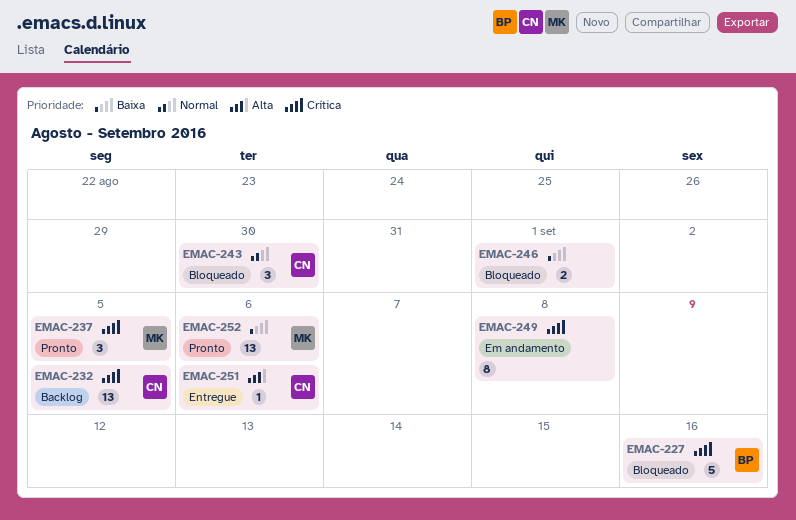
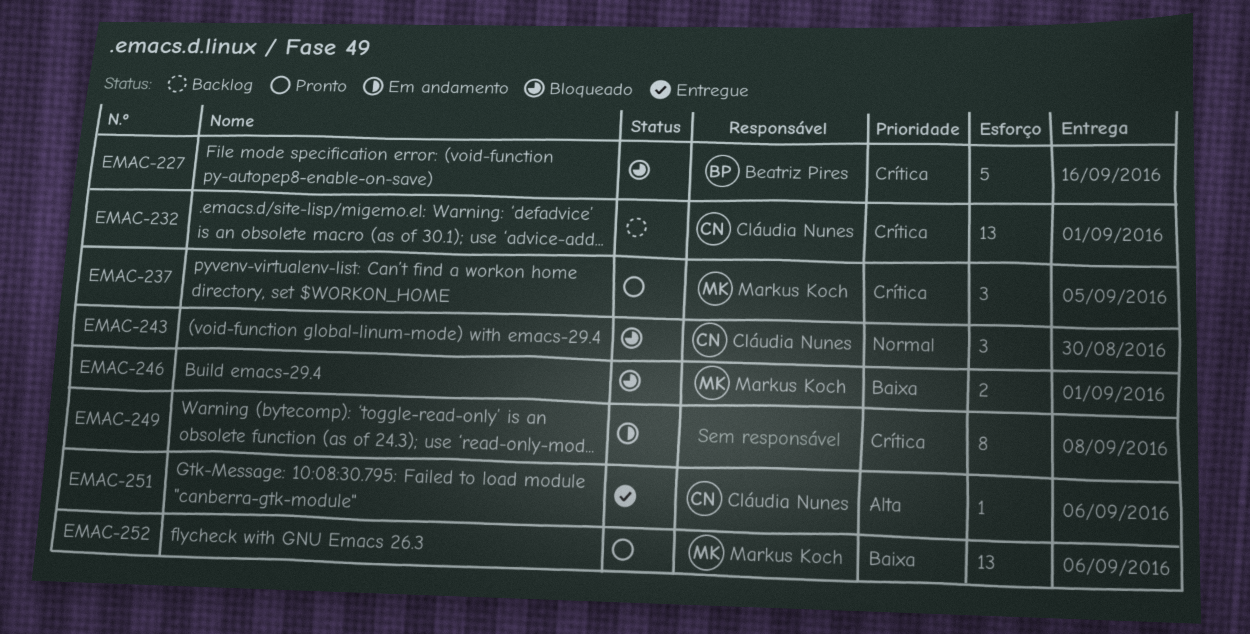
EMAC-232, due: Sep 5 -> Sep 1
EMAC-246, owner: none -> Markus Koch

